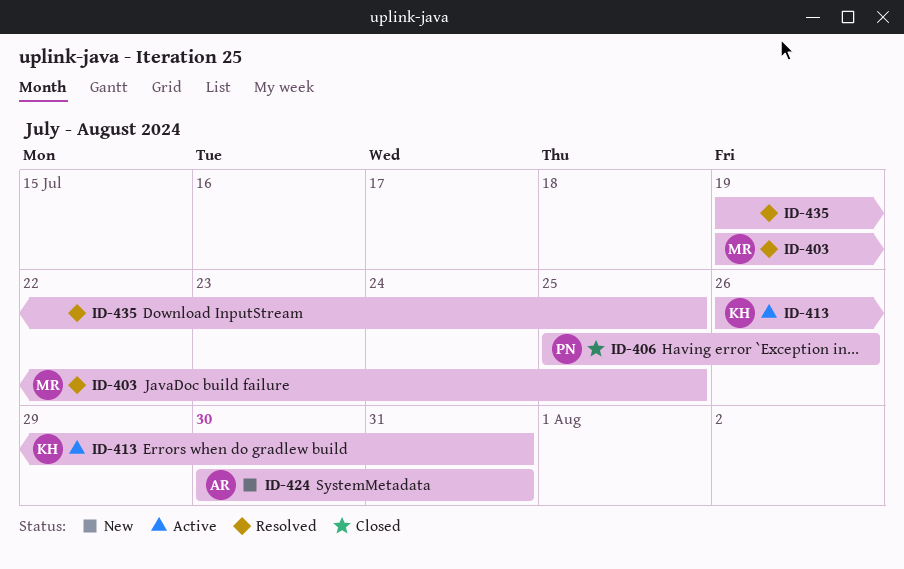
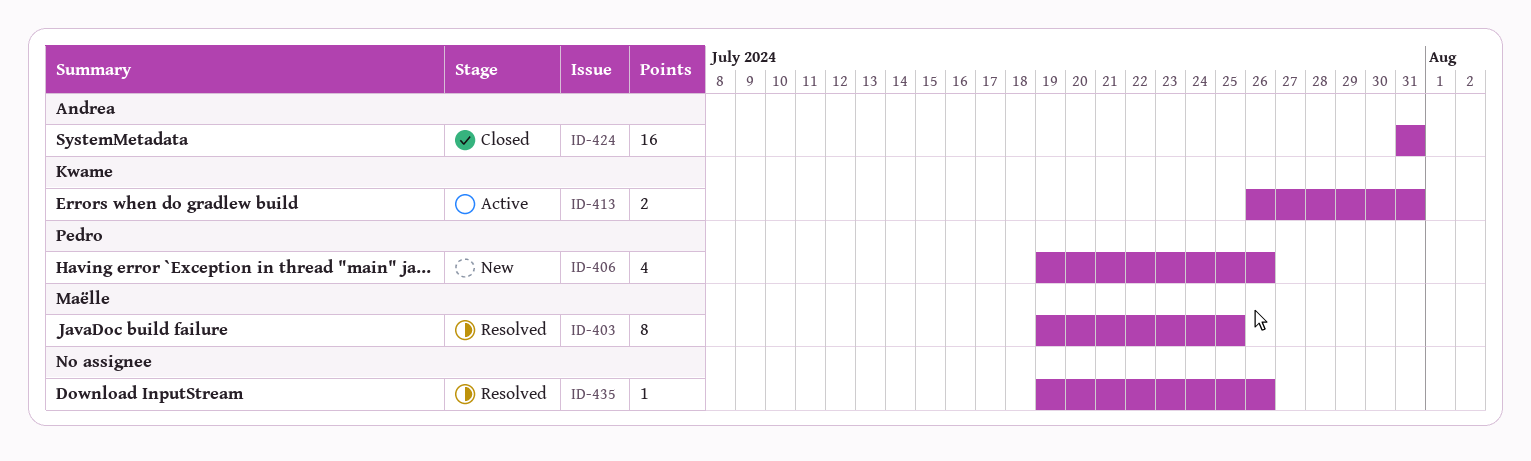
ID-406, status: Closed -> New
ID-406, start: Jul 25 -> Jul 19
ID-424, status: New -> Closed
ID-424, start: Jul 30 -> Jul 31
ID-435, due: Jul 25 -> Jul 26

